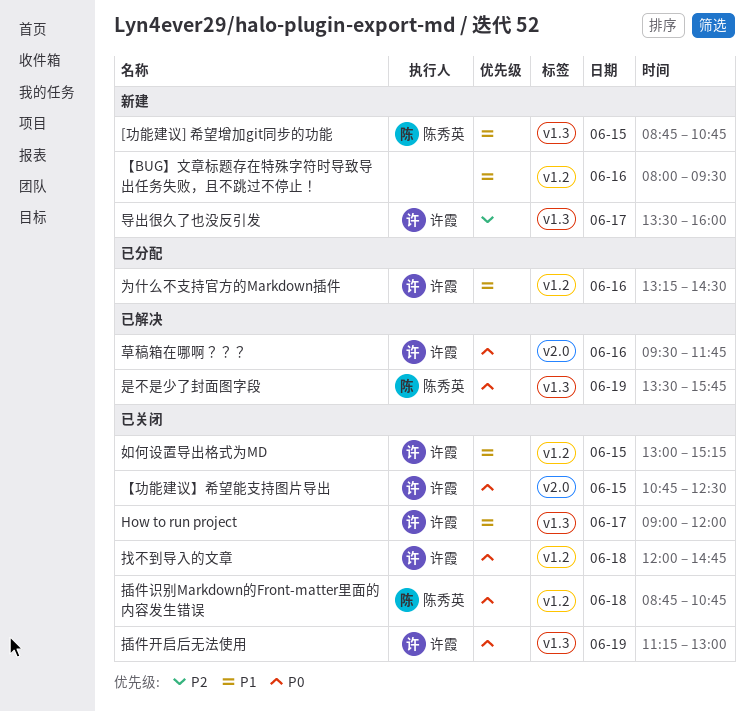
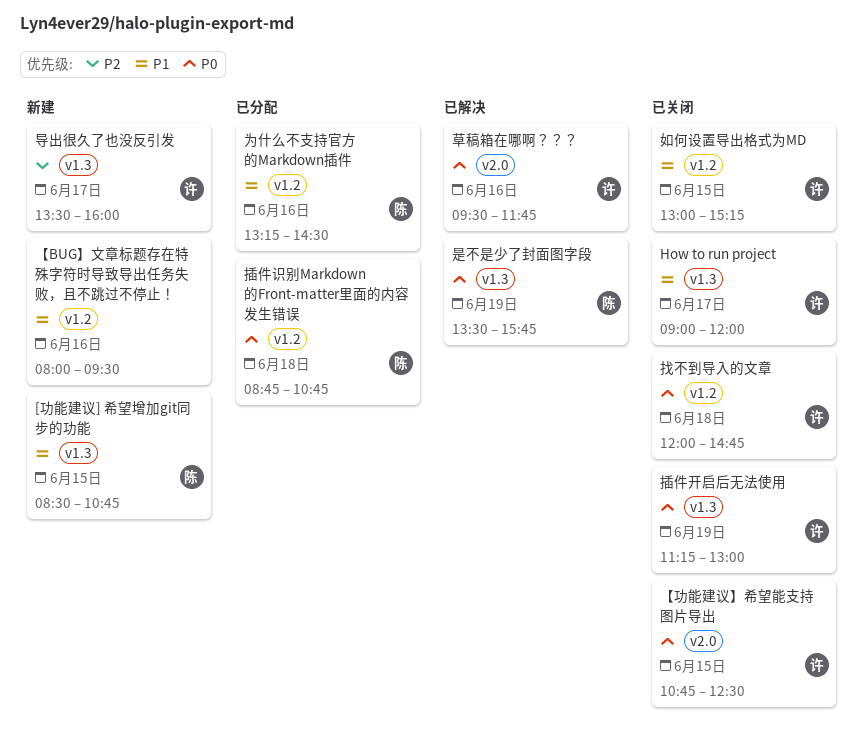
[功能建议] 希望增加git同步的功能, begins: 08:45 -> 08:30
为什么不支持官方的Markdown插件, owner: 许霞 -> 陈秀英
插件识别Markdown的Front-matter里面的内容发生错误, status: 已关闭 -> 已分配

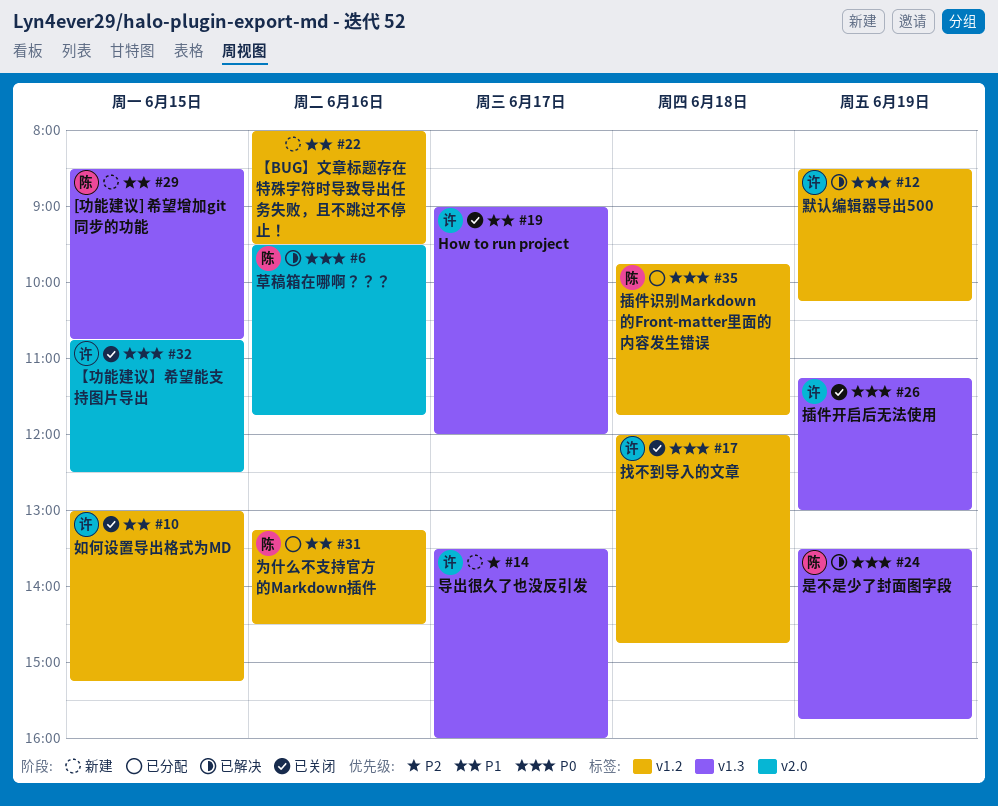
插件识别Markdown的Front-matter里面的内容发生错误, begins: 08:45 -> 09:45
插件识别Markdown的Front-matter里面的内容发生错误, ends: 10:45 -> 11:45
草稿箱在哪啊？？？, owner: 许 -> 陈
默认编辑器导出500: none -> present

